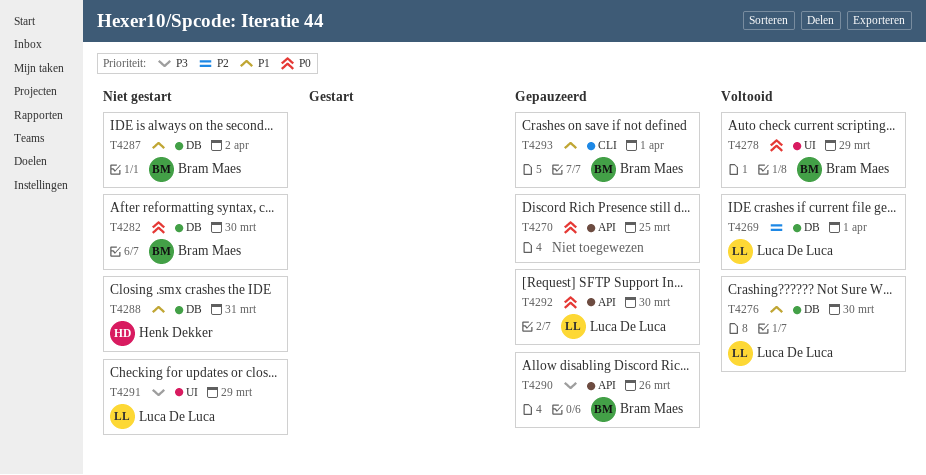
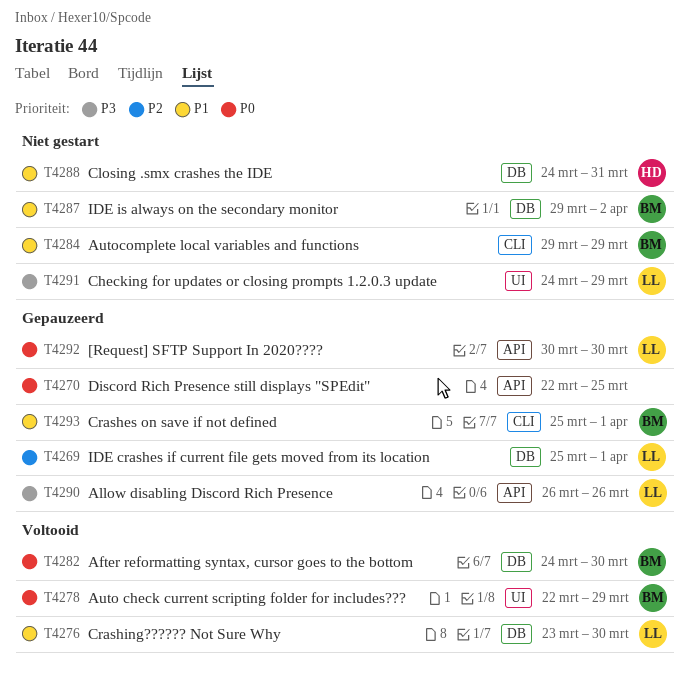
T4269, status: Voltooid -> Gepauzeerd
T4282, status: Niet gestart -> Voltooid
T4284: none -> present
T4290, owner: Bram Maes -> Luca De Luca

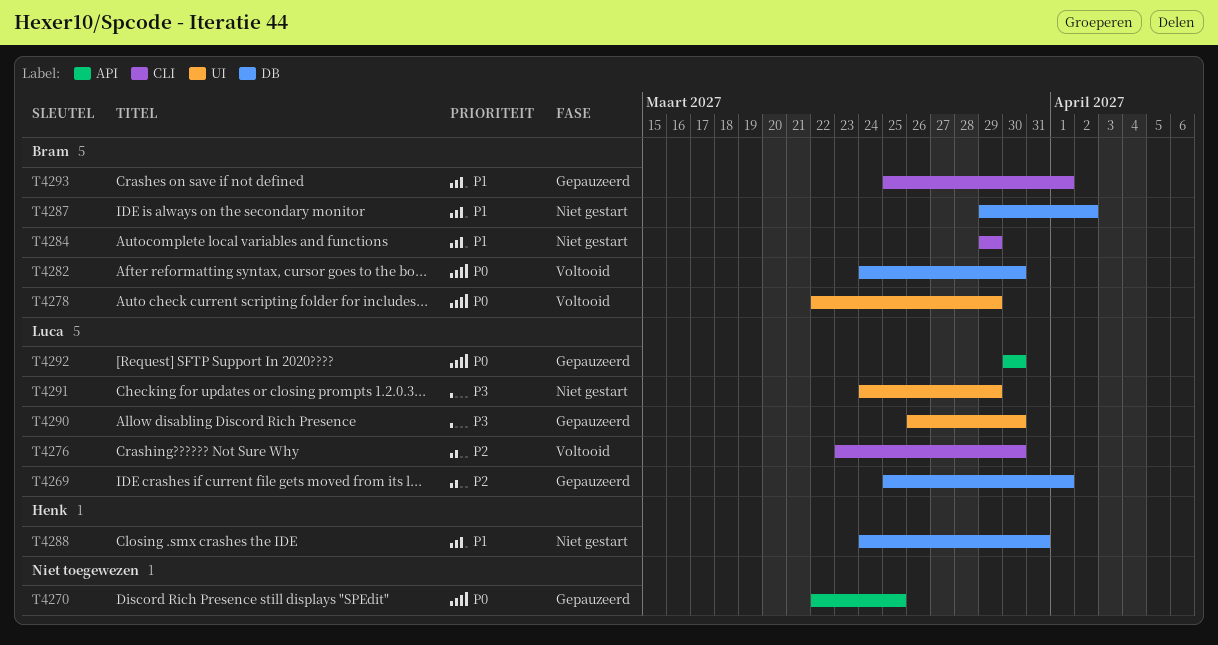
T4276, priority: P1 -> P2
T4276, label: DB -> CLI
T4290, label: API -> UI
T4290, due: Mar 26 -> Mar 30

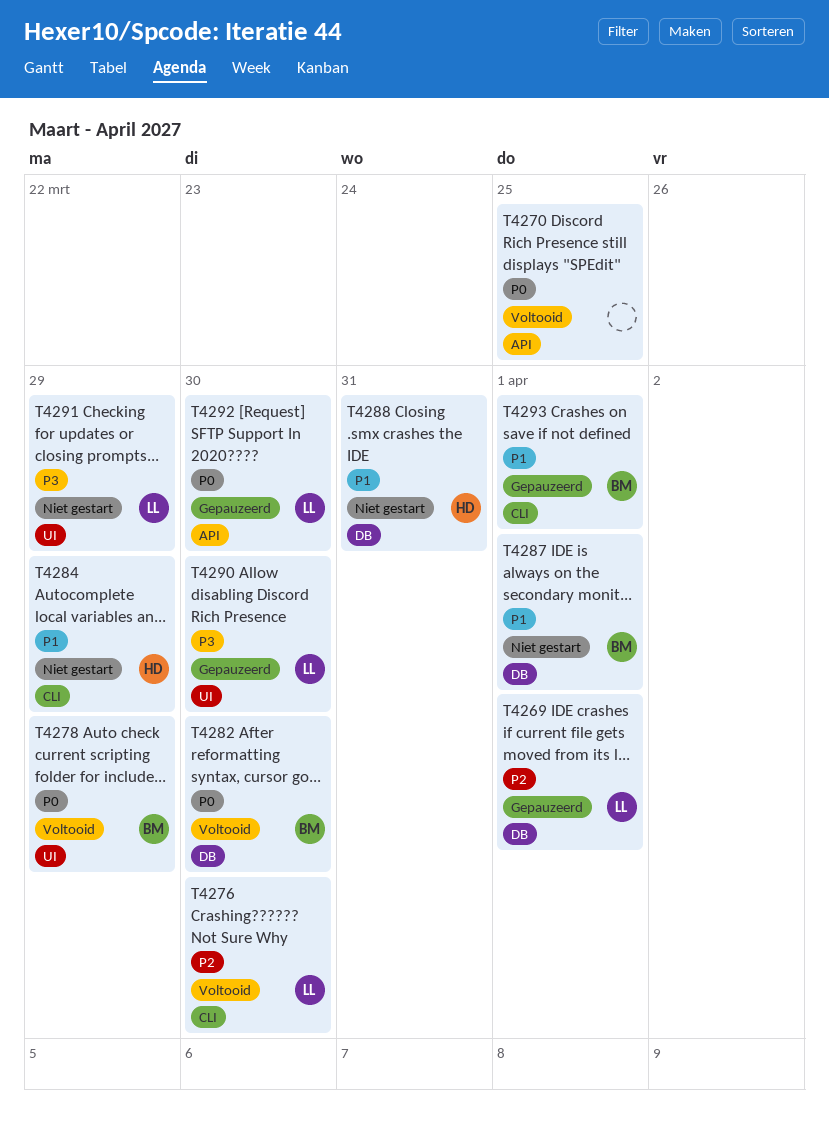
T4270, status: Gepauzeerd -> Voltooid
T4284, owner: Bram -> Henk
T4287, due: Apr 2 -> Apr 1

